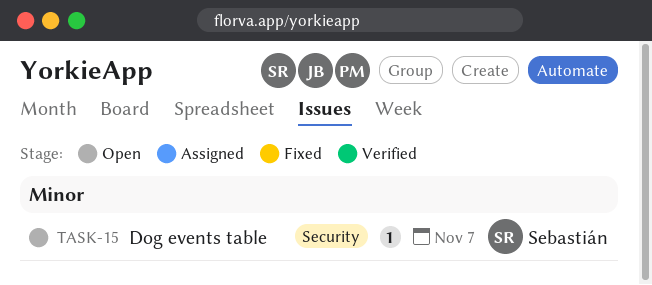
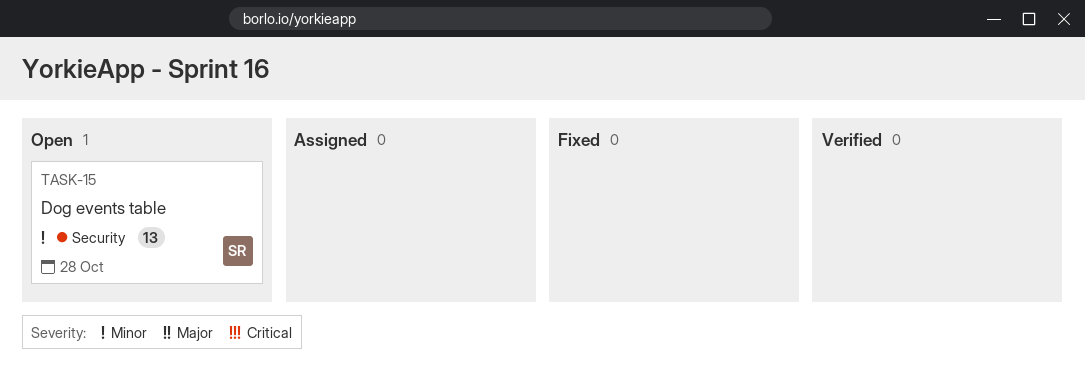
TASK-15, estimate: 1 -> 13
TASK-15, due: Nov 7 -> Oct 28

